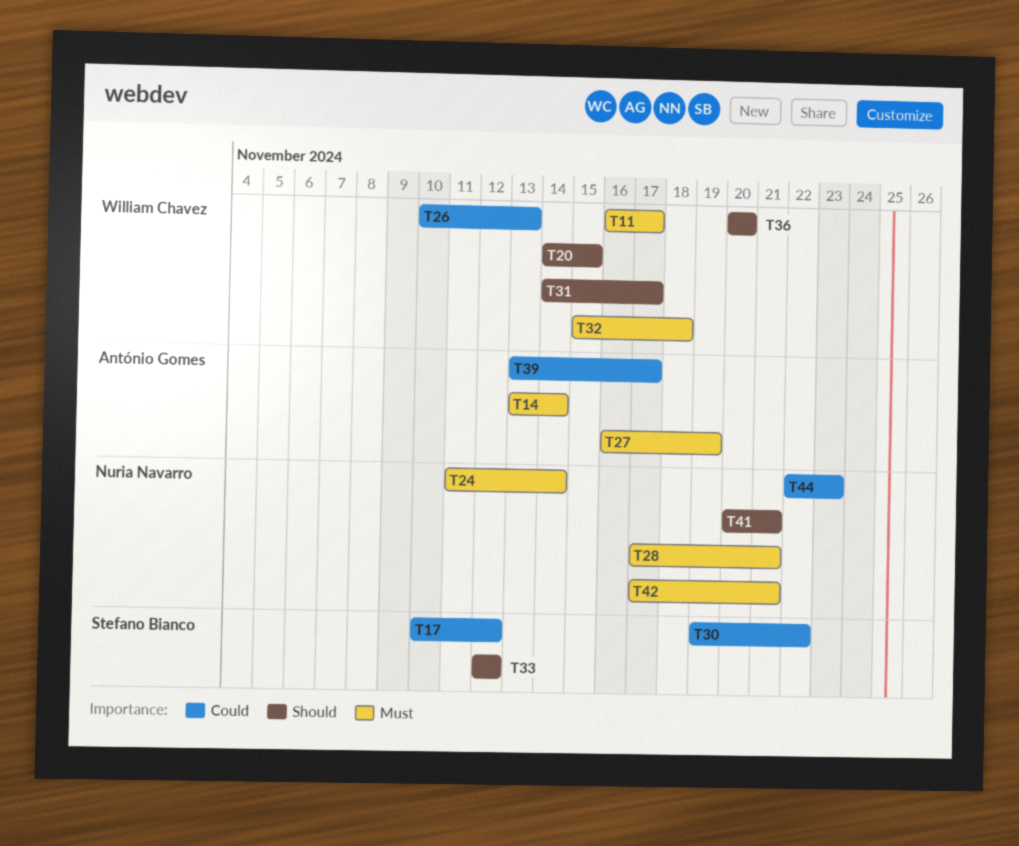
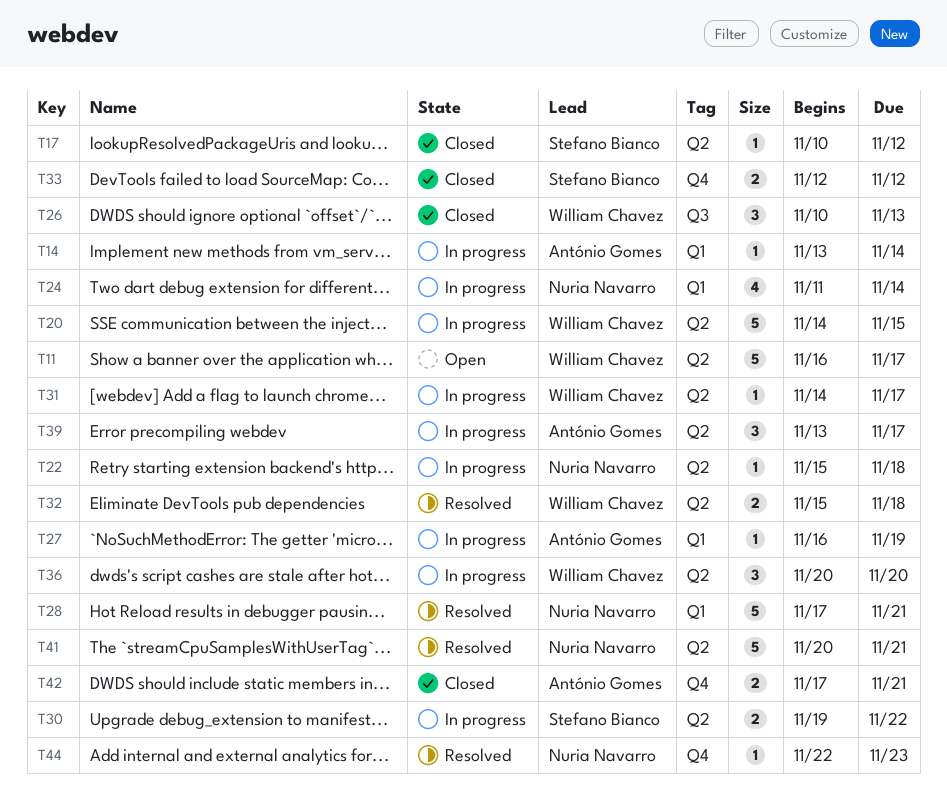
T22: none -> present
T42, owner: Nuria Navarro -> António Gomes

